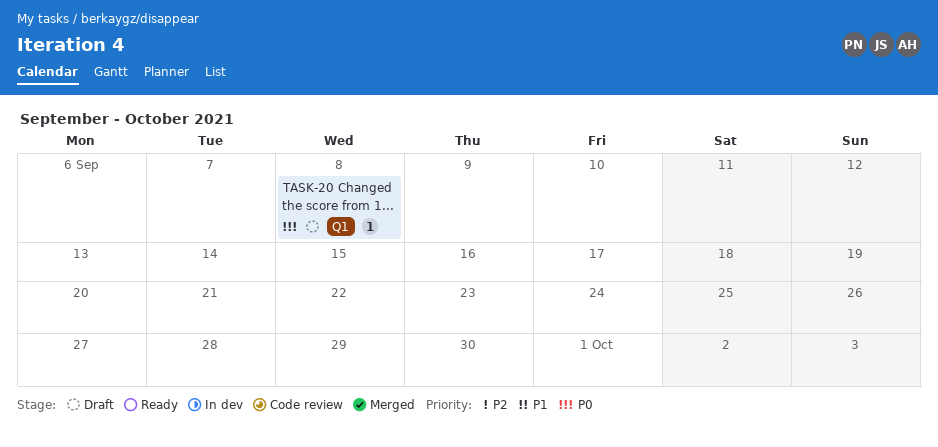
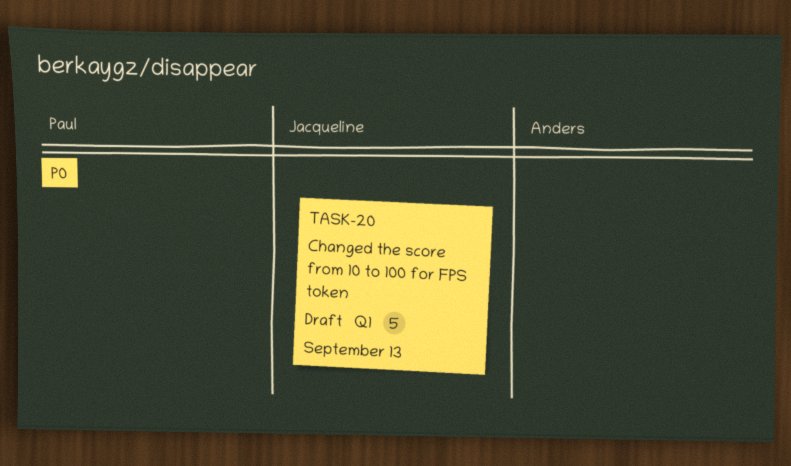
TASK-20, estimate: 1 -> 5
TASK-20, due: Sep 8 -> Sep 13

